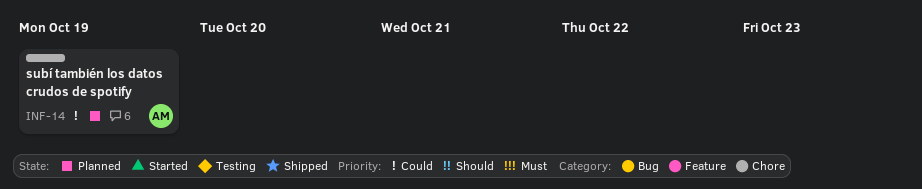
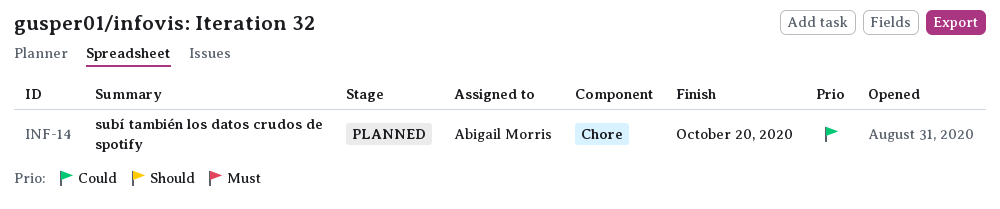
INF-14, due: Oct 19 -> Oct 20

